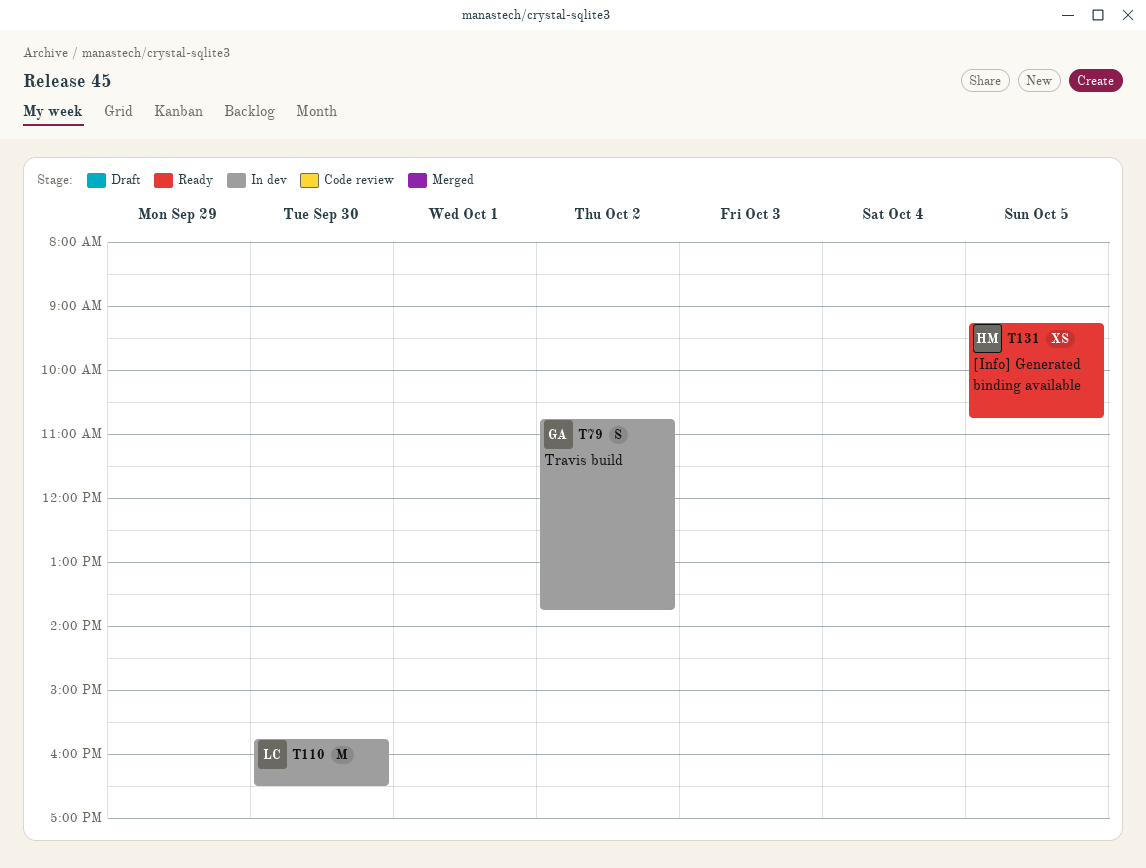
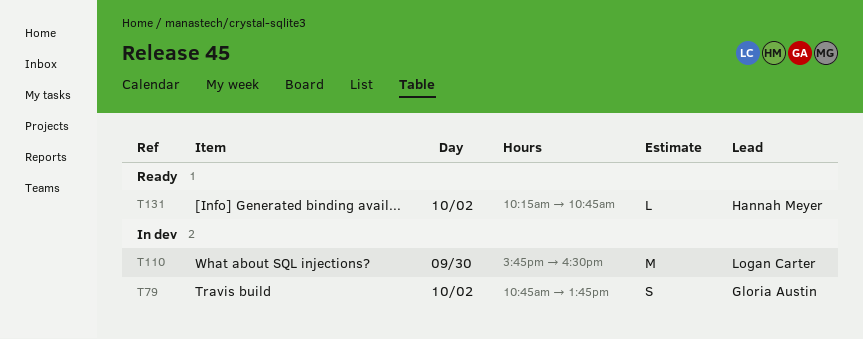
T131, estimate: XS -> L
T131, day: Oct 5 -> Oct 2
T131, begins: 09:15 -> 10:15

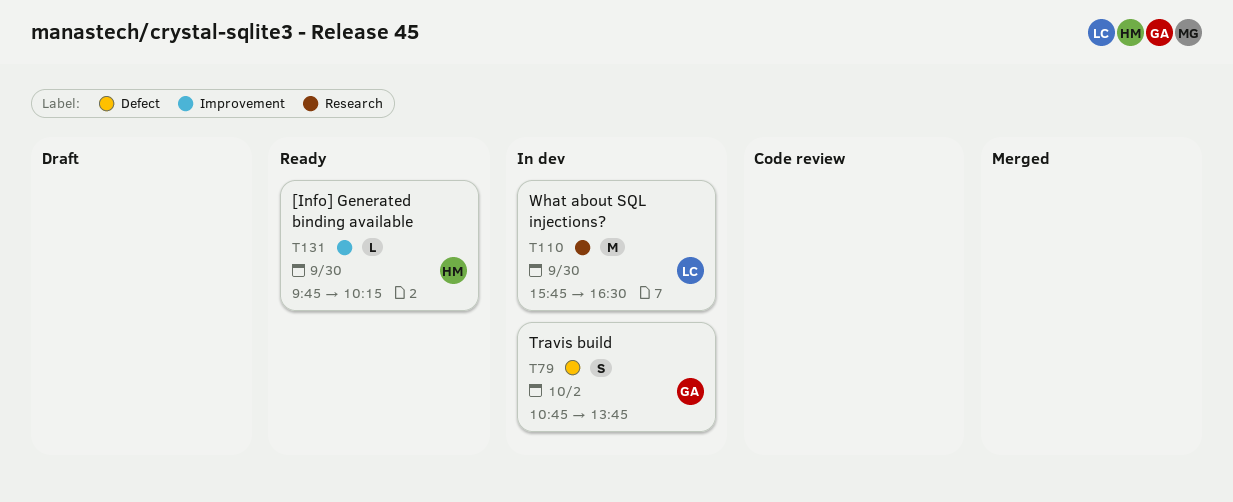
T131, day: Oct 2 -> Sep 30
T131, begins: 10:15 -> 09:45
T131, ends: 10:45 -> 10:15

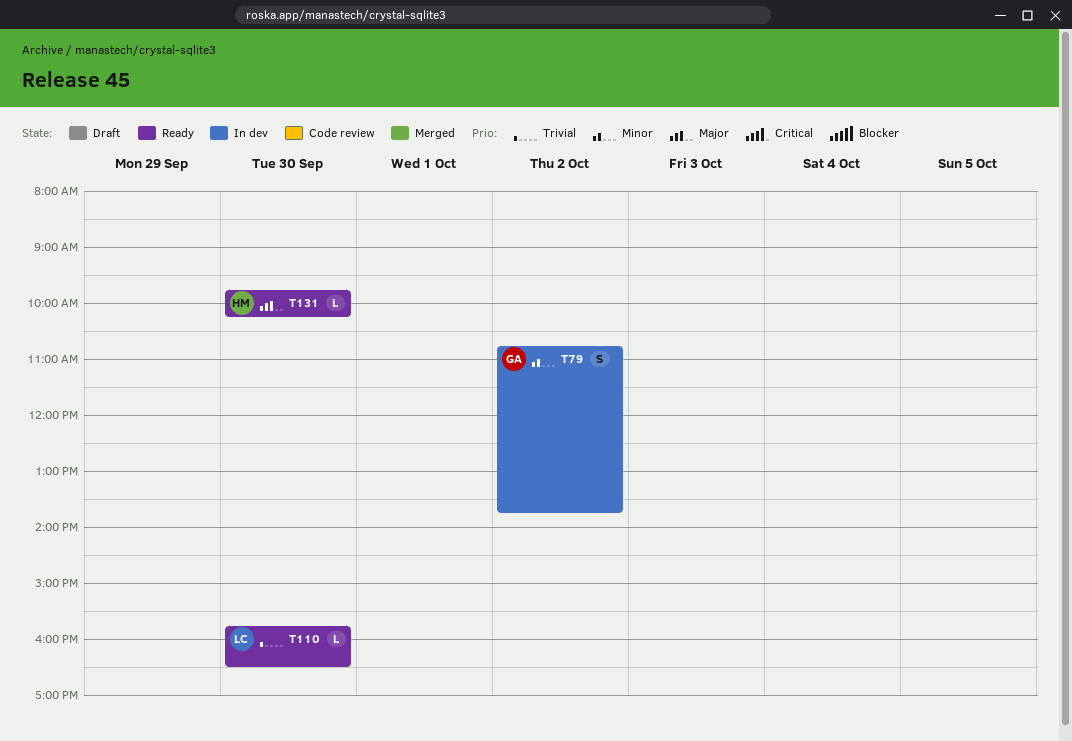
T110, status: In dev -> Ready
T110, estimate: M -> L

